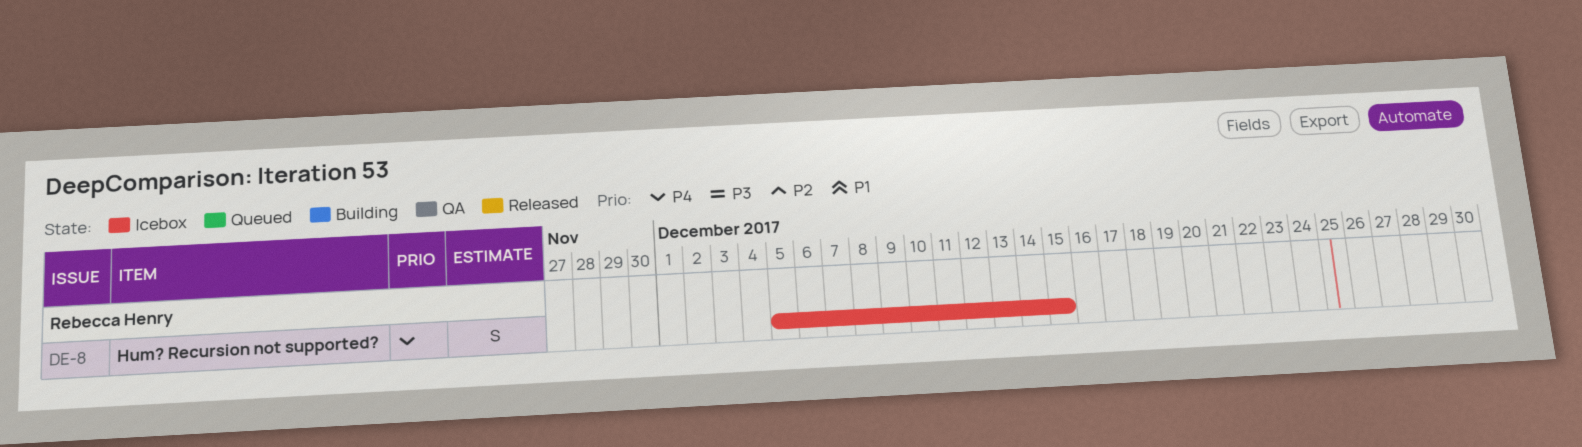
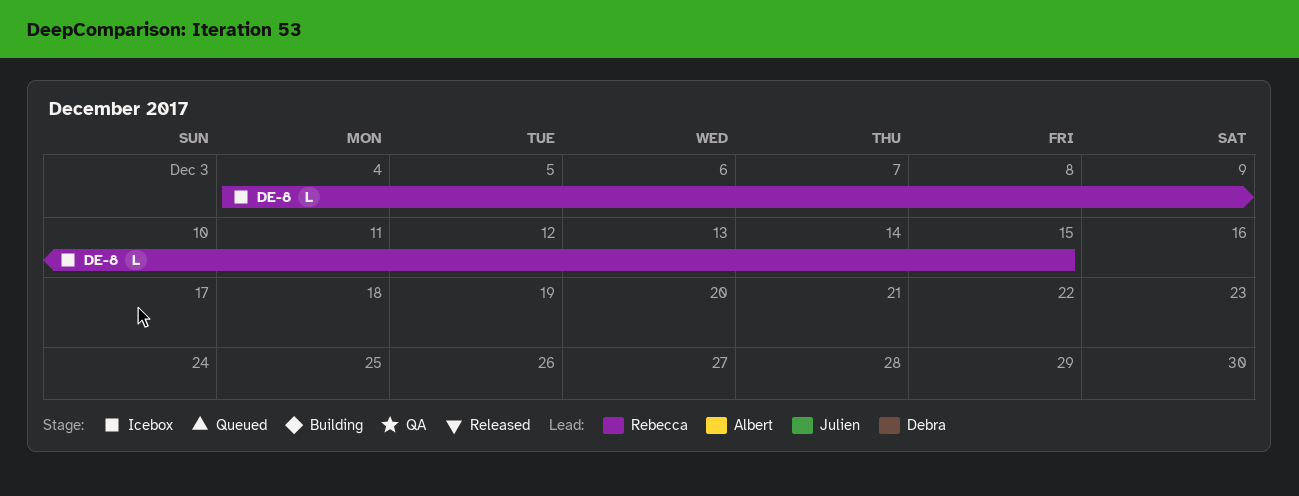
DE-8, estimate: S -> L
DE-8, start: Dec 5 -> Dec 4

